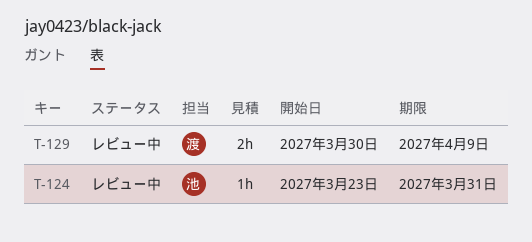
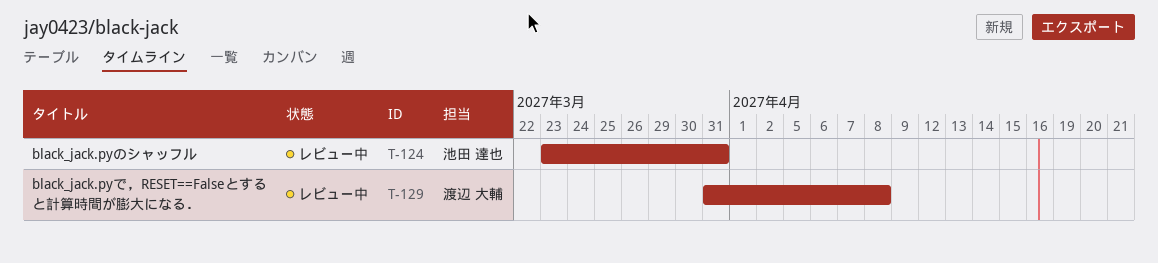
T-129, start: Mar 30 -> Mar 31
T-129, due: Apr 9 -> Apr 8

